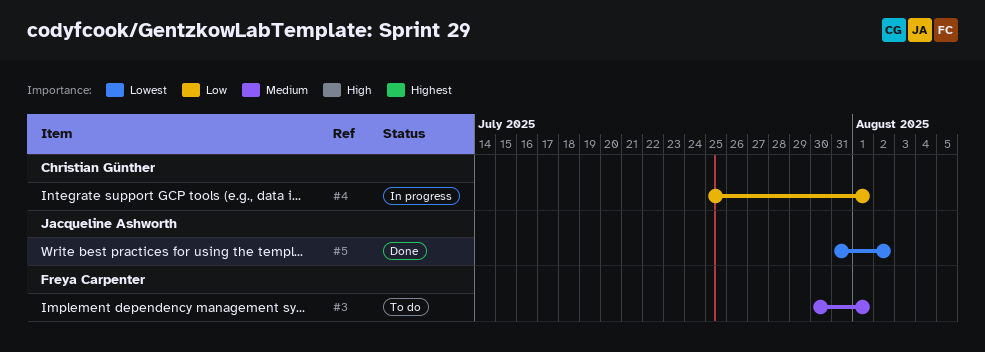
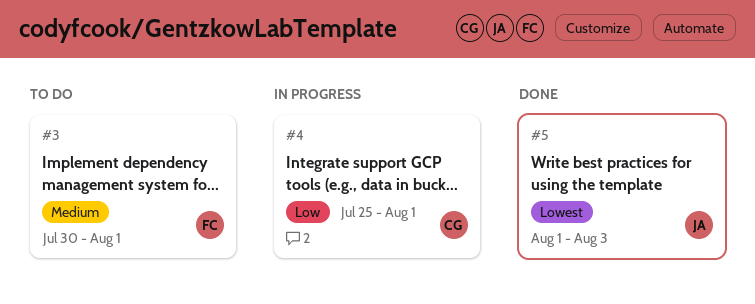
#5, start: Jul 31 -> Aug 1
#5, due: Aug 2 -> Aug 3

